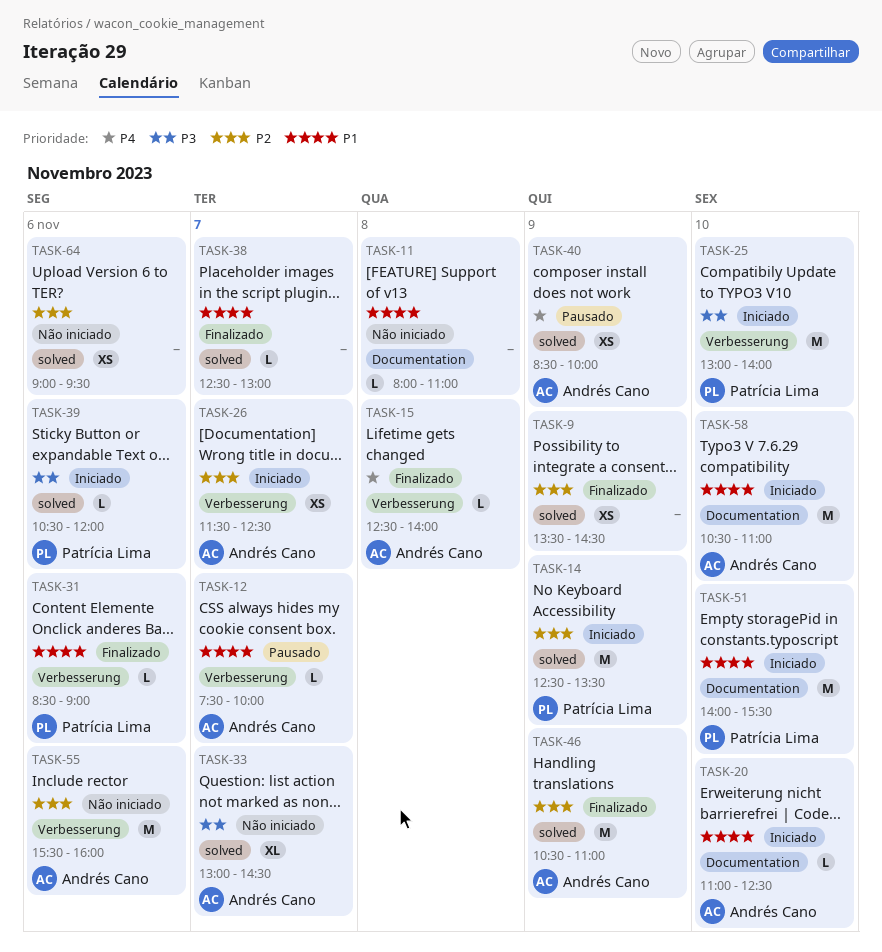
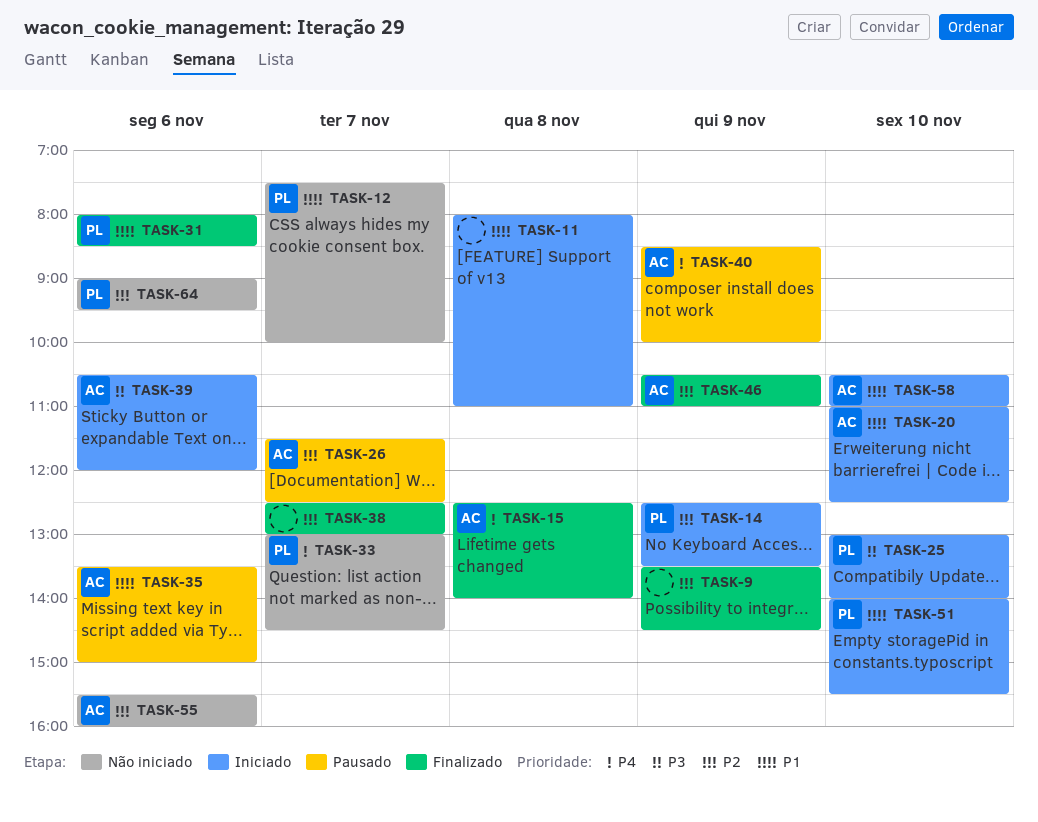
TASK-11, status: Não iniciado -> Iniciado
TASK-12, status: Pausado -> Não iniciado
TASK-12, owner: Andrés Cano -> Patrícia Lima
TASK-26, status: Iniciado -> Pausado
TASK-31, begins: 08:30 -> 08:00
TASK-31, ends: 09:00 -> 08:30
TASK-33, owner: Andrés Cano -> Patrícia Lima
TASK-33, priority: P3 -> P4
TASK-35: none -> present
TASK-38, priority: P1 -> P2
TASK-39, owner: Patrícia Lima -> Andrés Cano
TASK-64, owner: none -> Patrícia Lima

